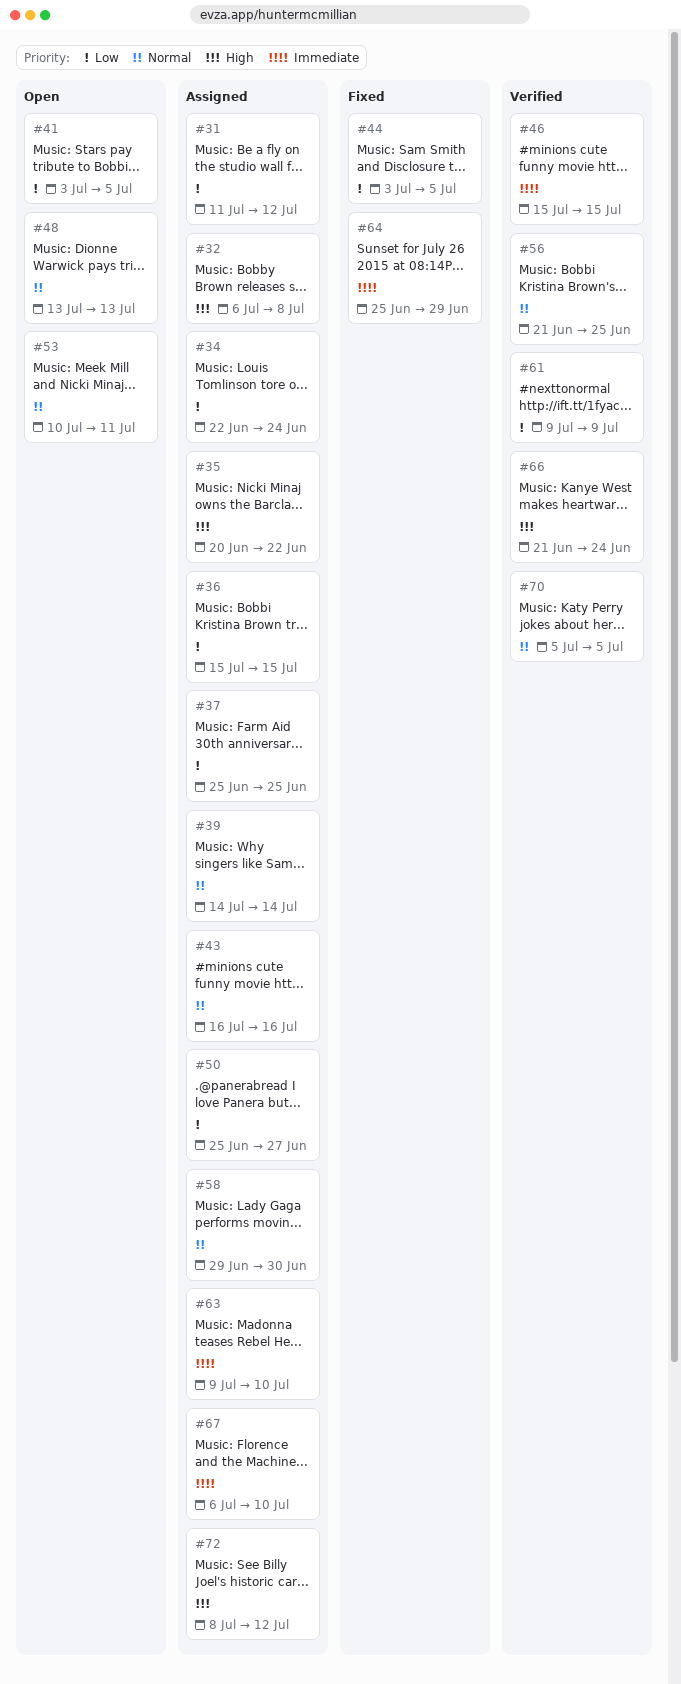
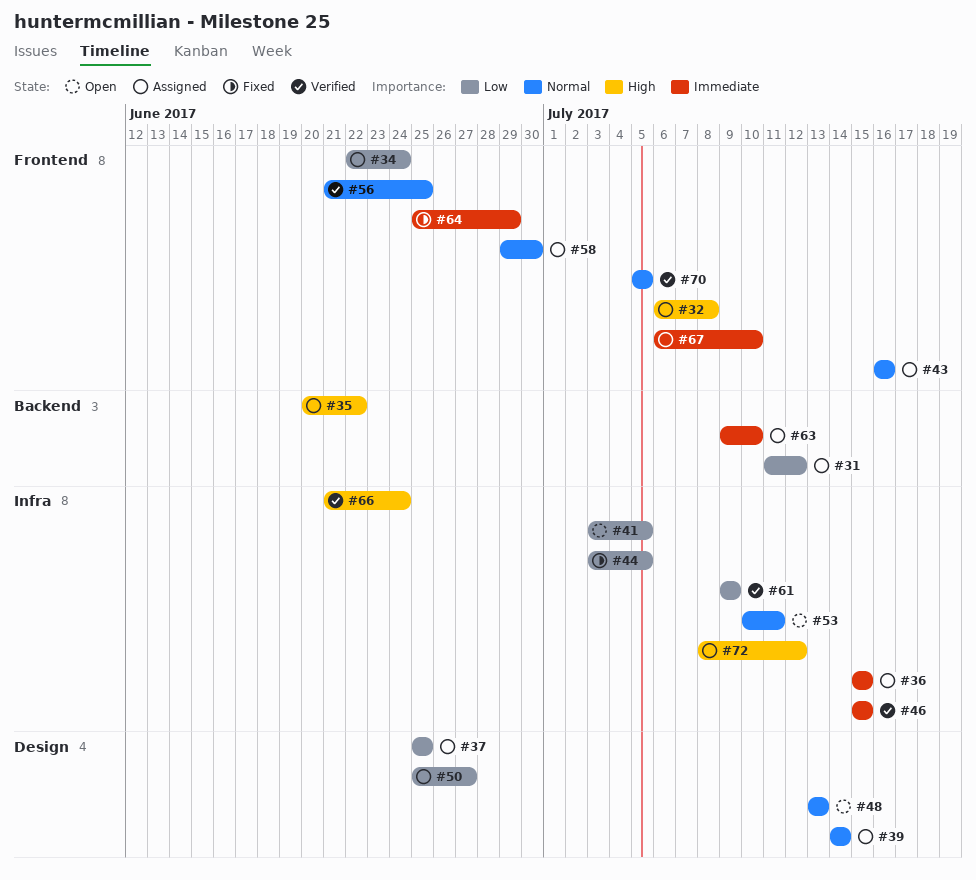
#36, priority: Low -> Immediate

